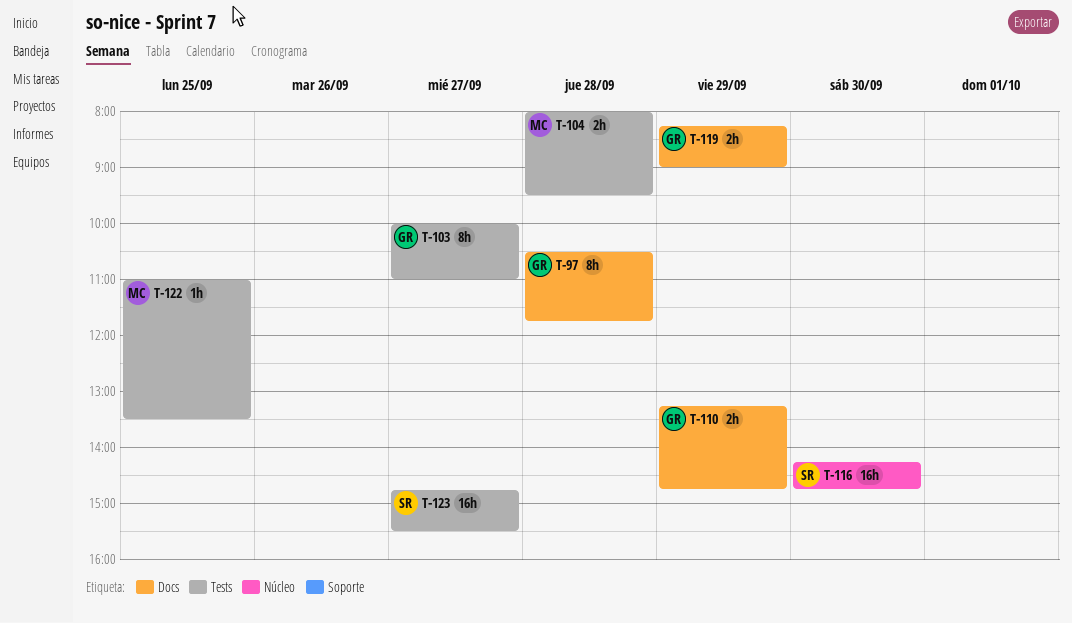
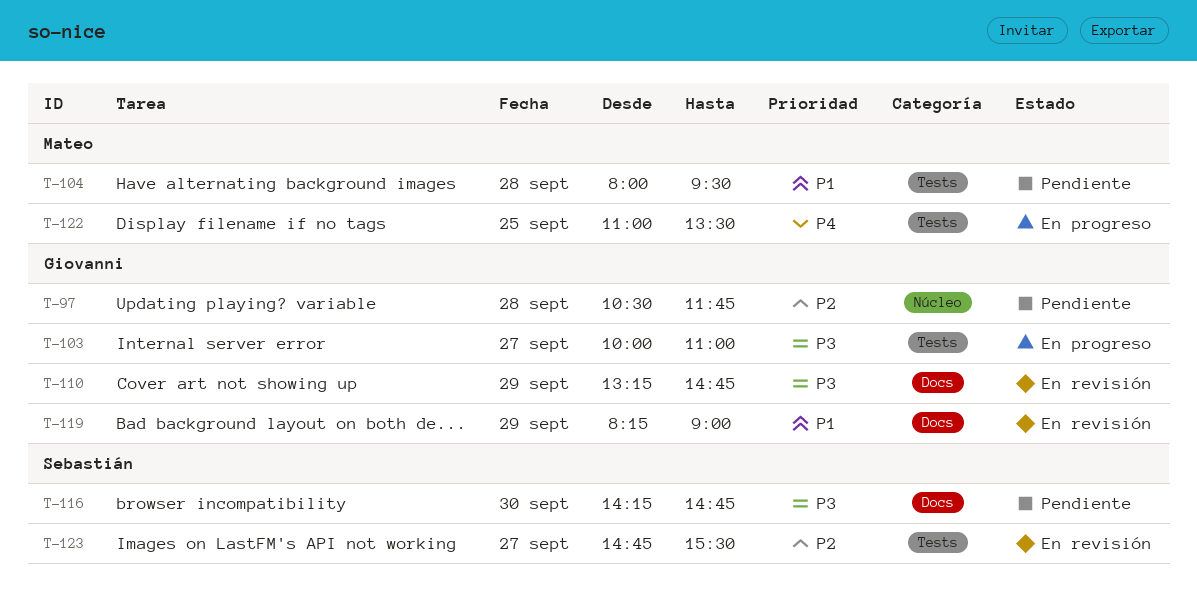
T-97, label: Docs -> Núcleo
T-116, label: Núcleo -> Docs

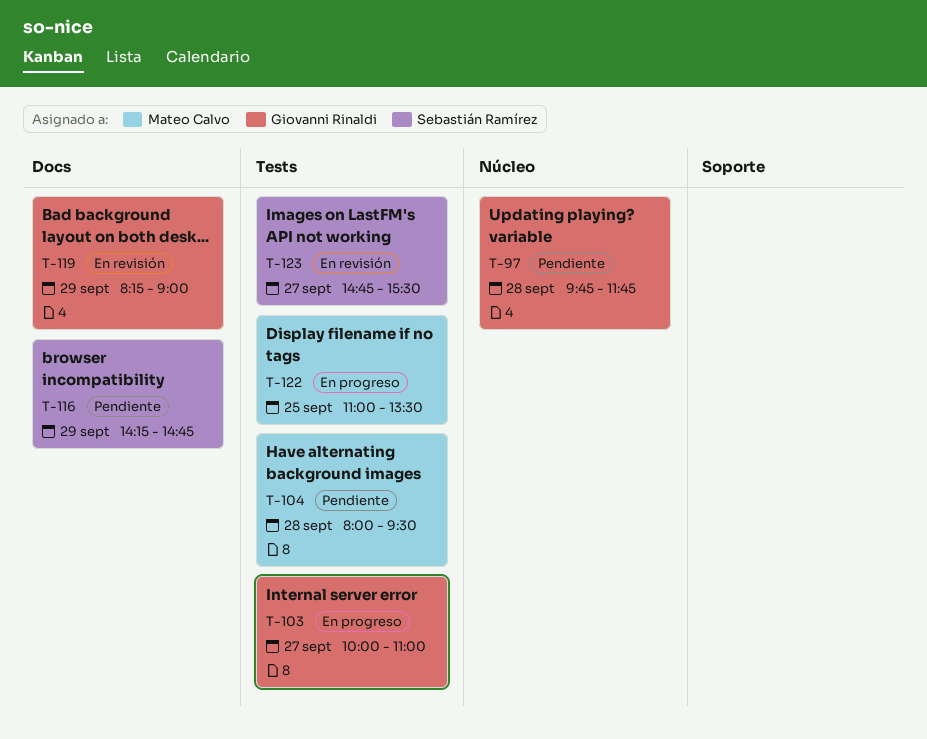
T-97, begins: 10:30 -> 09:45
T-110: present -> none
T-116, day: Sep 30 -> Sep 29

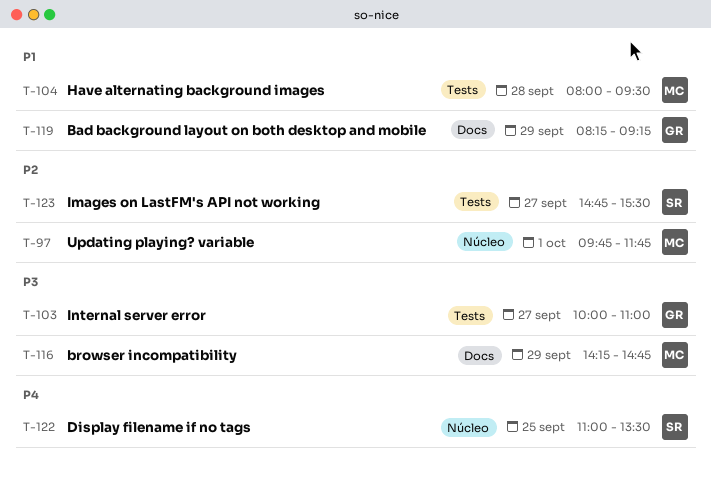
T-97, owner: Giovanni Rinaldi -> Mateo Calvo
T-97, day: Sep 28 -> Oct 1
T-116, owner: Sebastián Ramírez -> Mateo Calvo
T-119, ends: 09:00 -> 09:15
T-122, owner: Mateo Calvo -> Sebastián Ramírez
T-122, label: Tests -> Núcleo

